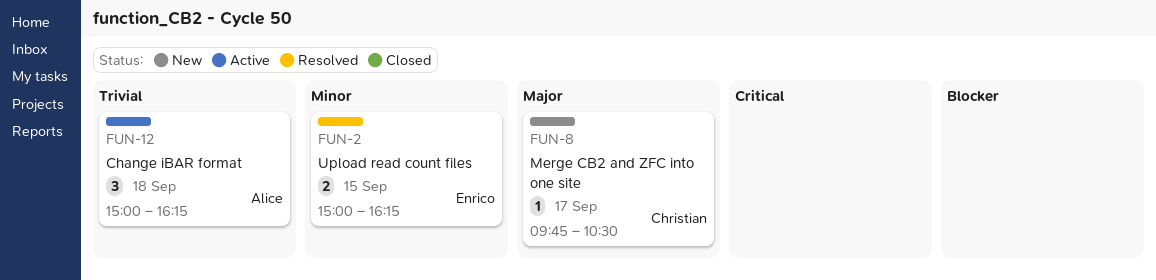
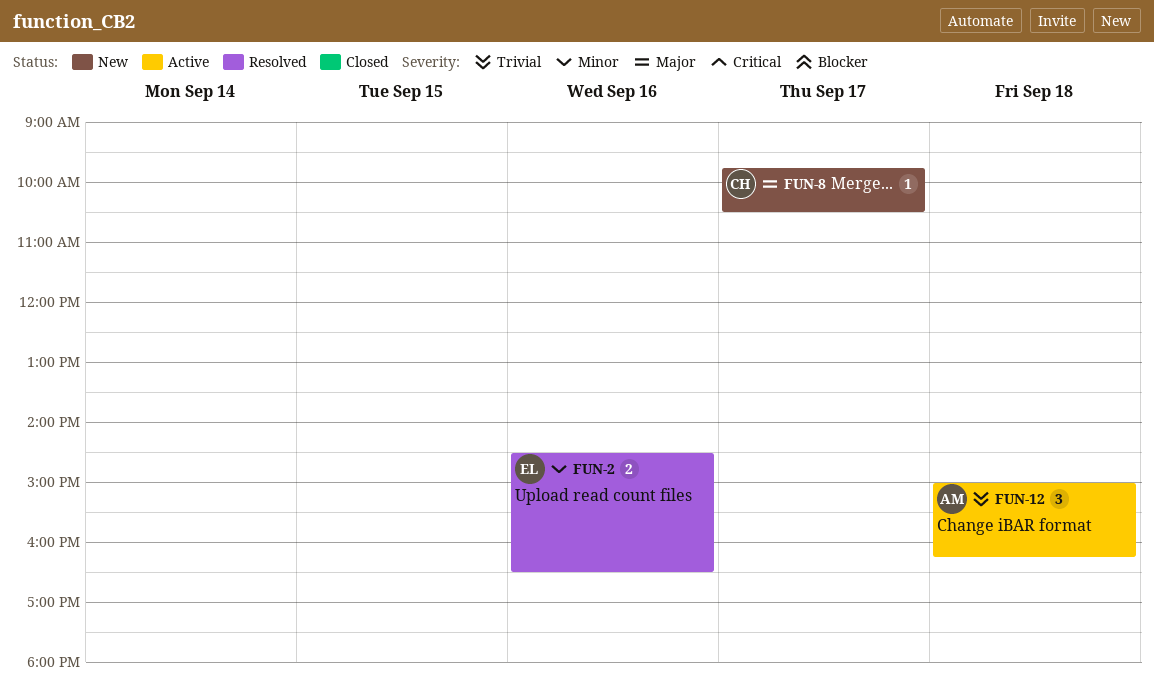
FUN-2, day: Sep 15 -> Sep 16
FUN-2, begins: 15:00 -> 14:30
FUN-2, ends: 16:15 -> 16:30

